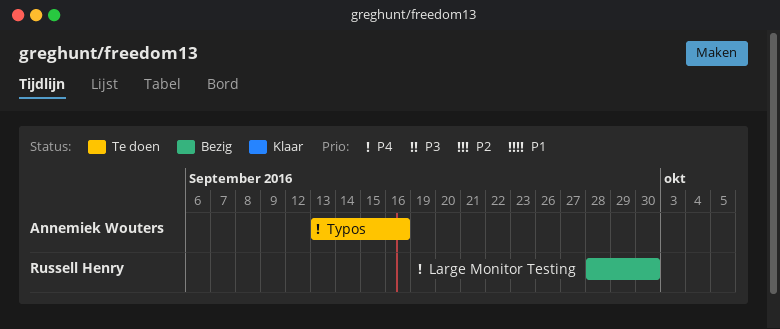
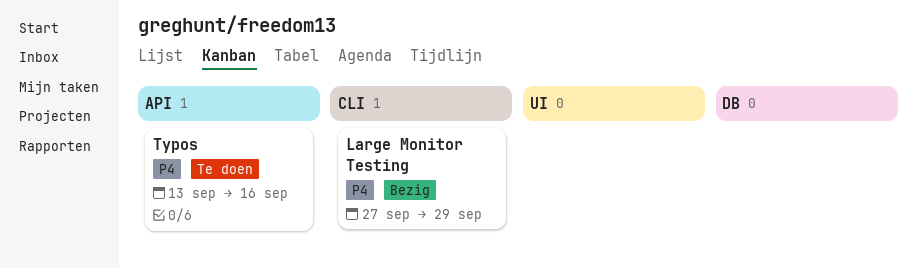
Large Monitor Testing, start: Sep 28 -> Sep 27
Large Monitor Testing, due: Sep 30 -> Sep 29

